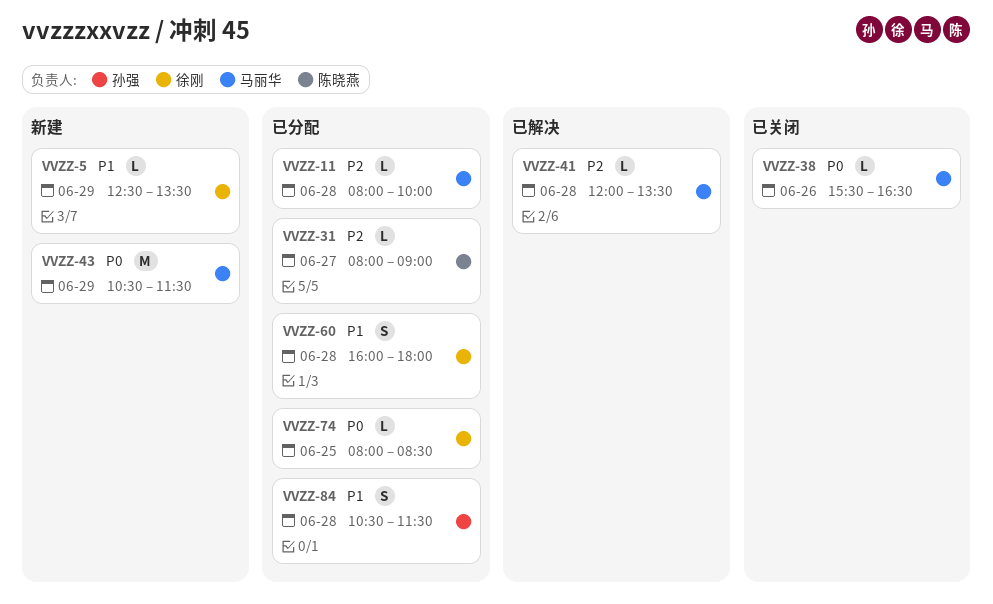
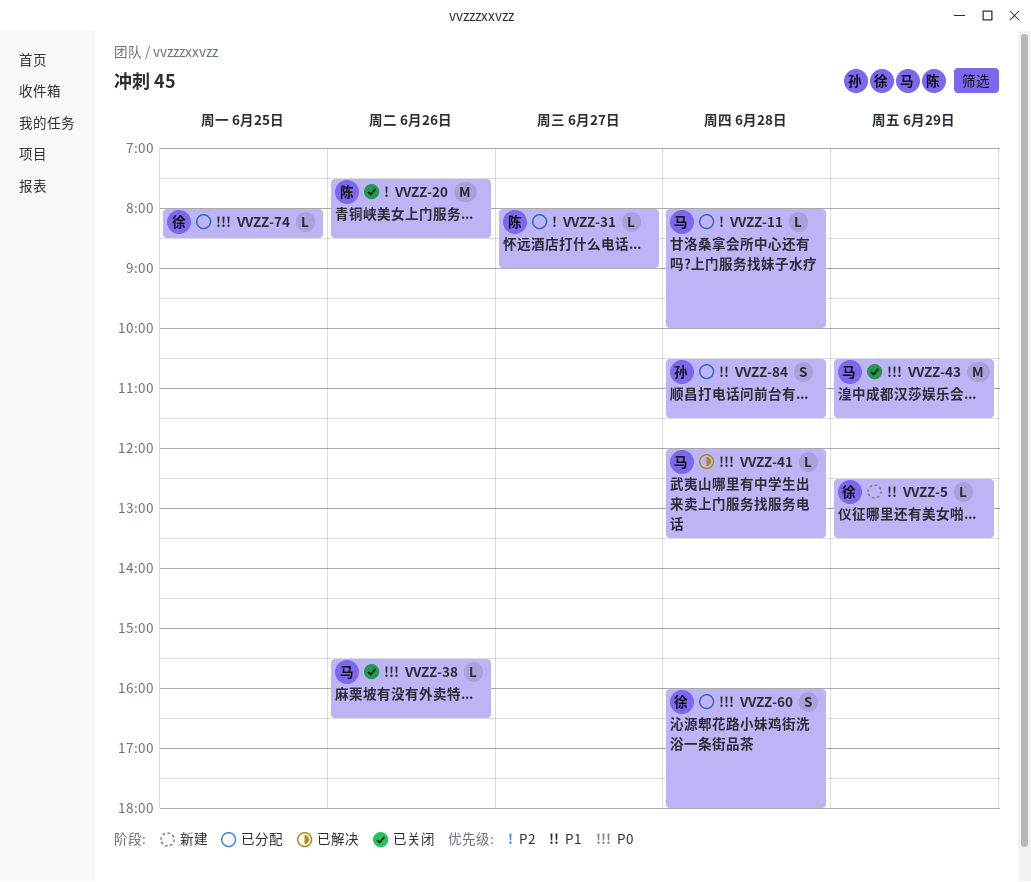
VVZZ-20: none -> present
VVZZ-41, priority: P2 -> P0
VVZZ-43, status: 新建 -> 已关闭
VVZZ-60, priority: P1 -> P0

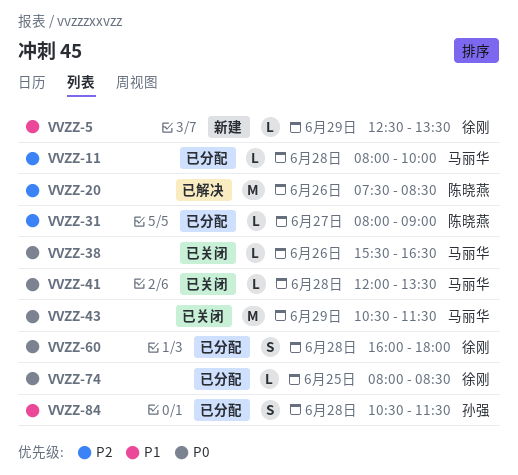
VVZZ-20, status: 已关闭 -> 已解决
VVZZ-41, status: 已解决 -> 已关闭

